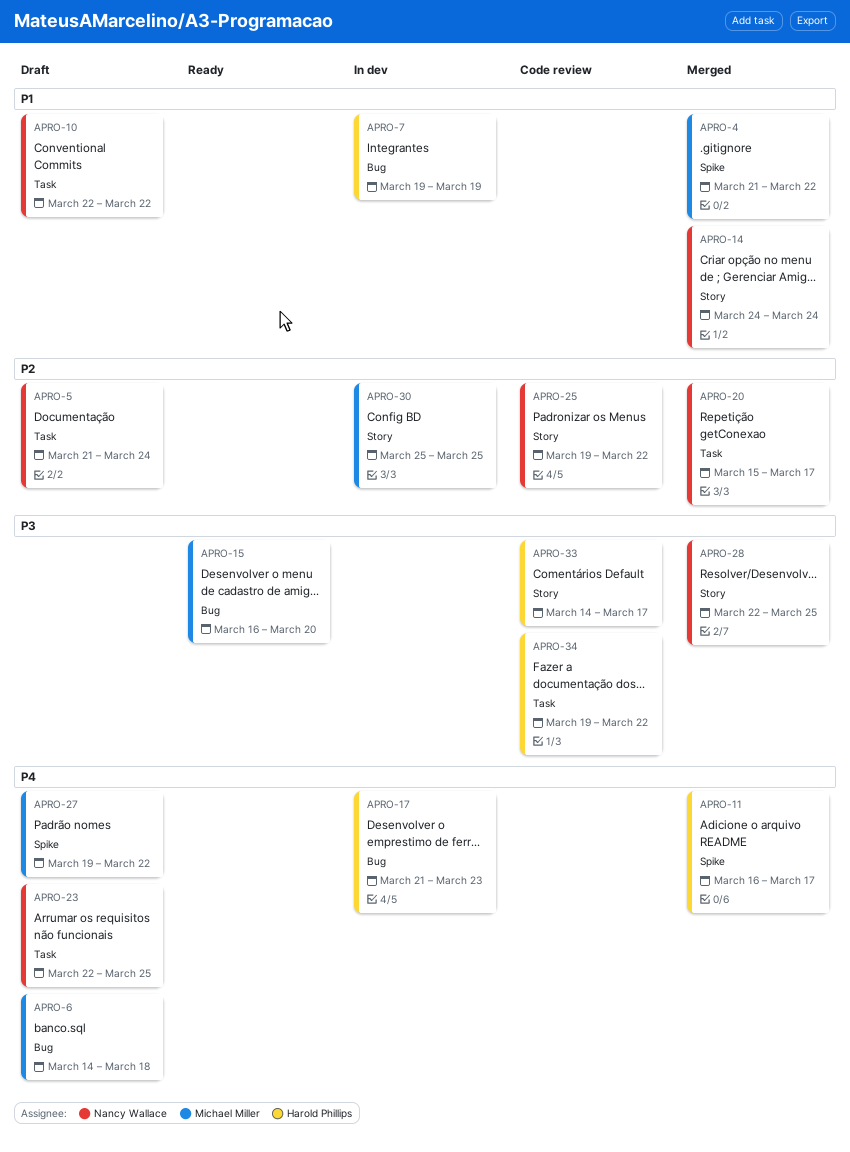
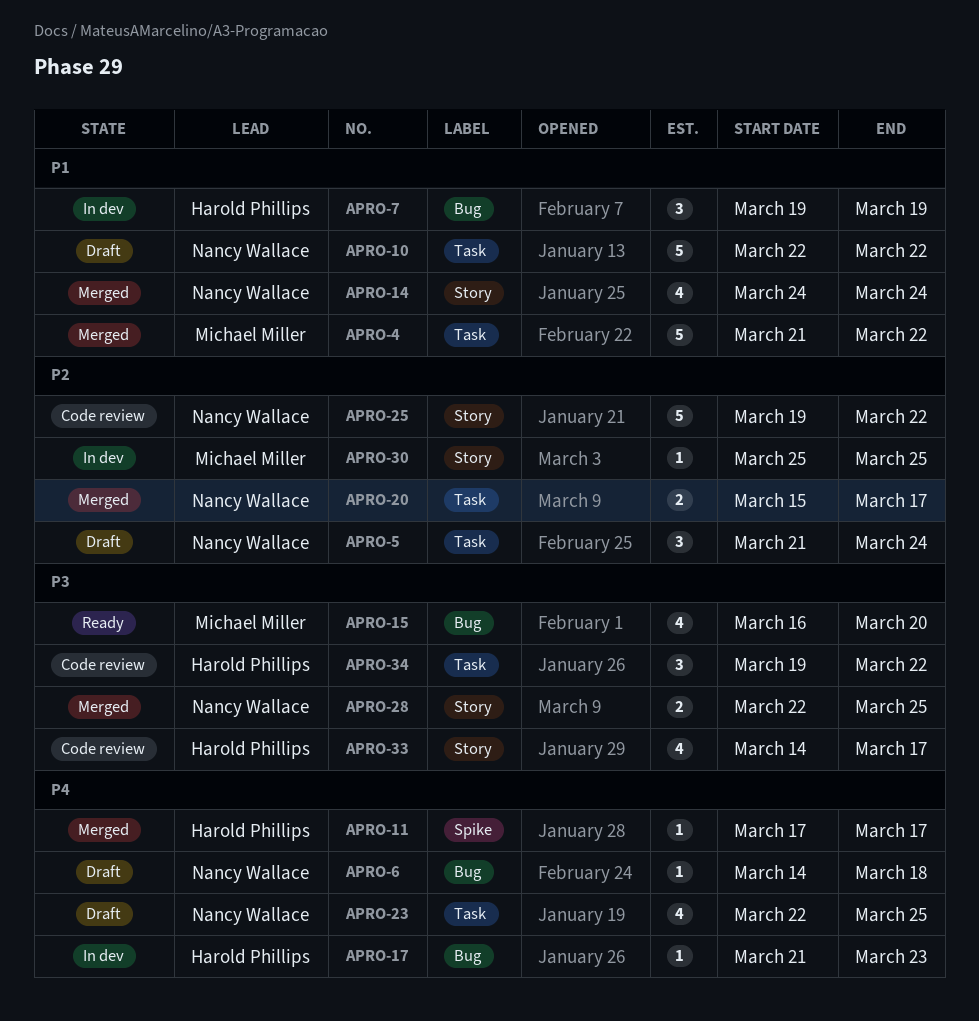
APRO-4, label: Spike -> Task
APRO-6, owner: Michael Miller -> Nancy Wallace
APRO-11, start: Mar 16 -> Mar 17
APRO-27: present -> none

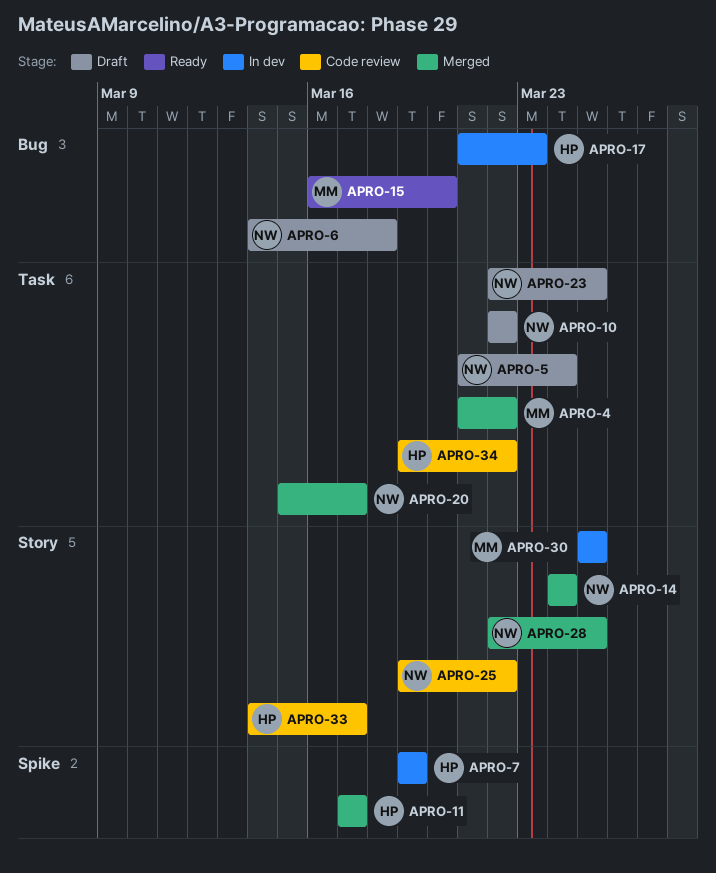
APRO-7, label: Bug -> Spike

